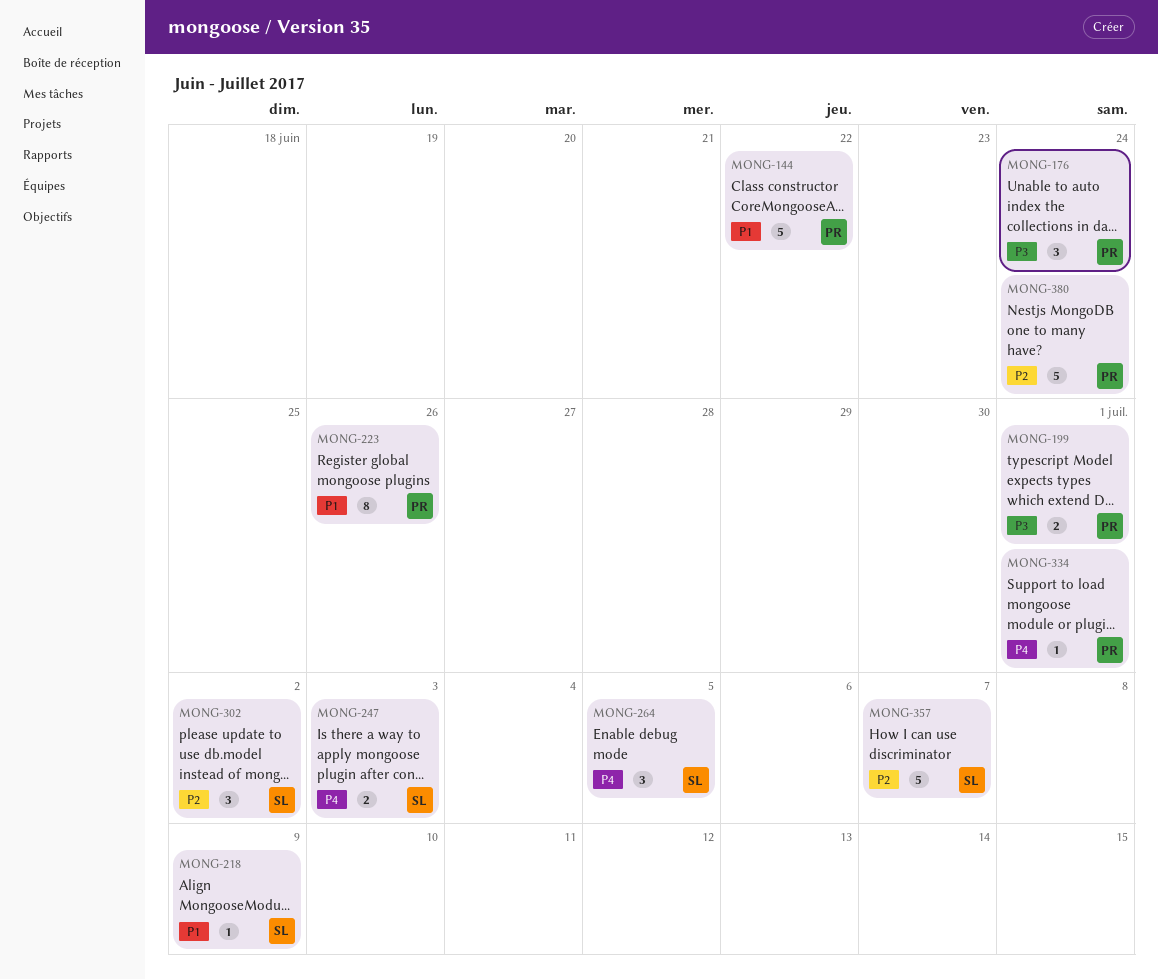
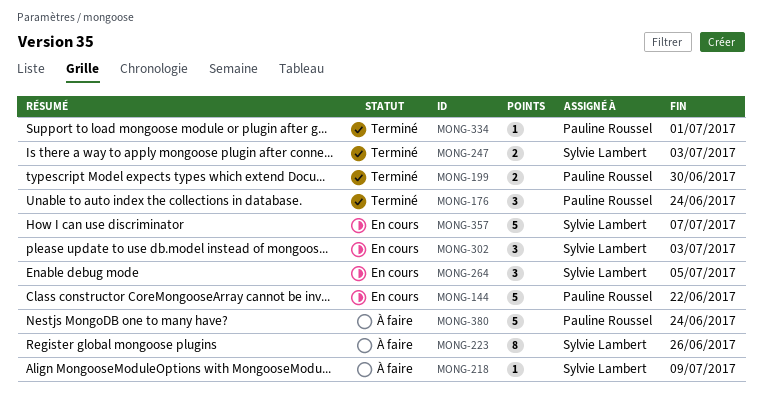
MONG-199, due: Jul 1 -> Jun 30
MONG-223, owner: Pauline Roussel -> Sylvie Lambert
MONG-302, due: Jul 2 -> Jul 3

